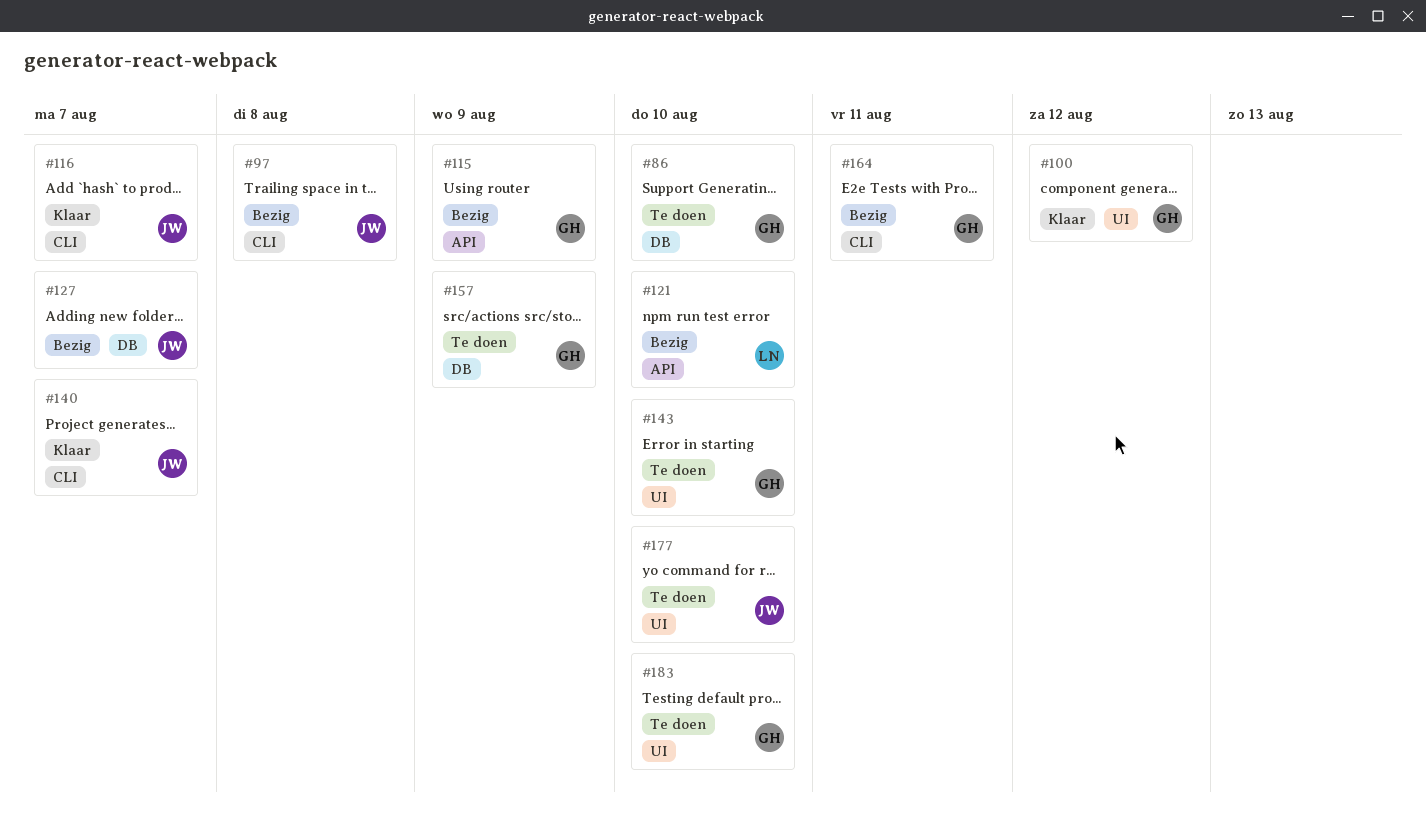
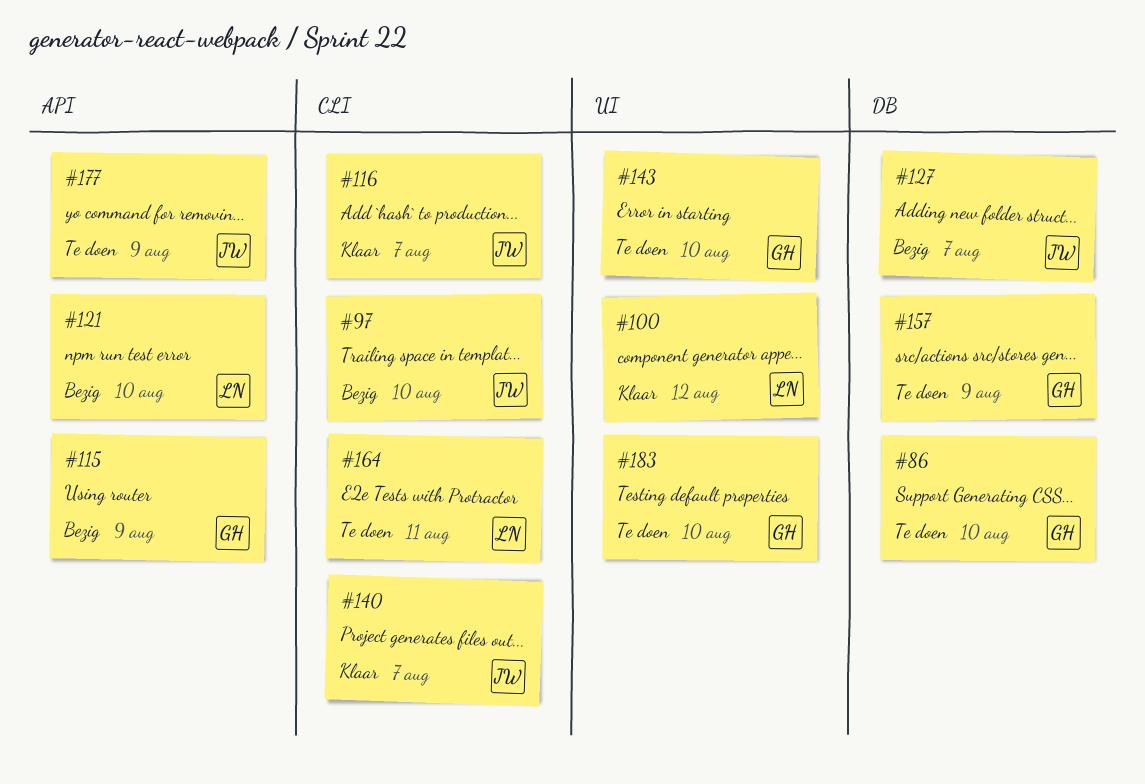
#97, due: Aug 8 -> Aug 10
#100, owner: GH -> LN
#164, status: Bezig -> Te doen
#164, owner: GH -> LN
#177, label: UI -> API
#177, due: Aug 10 -> Aug 9

